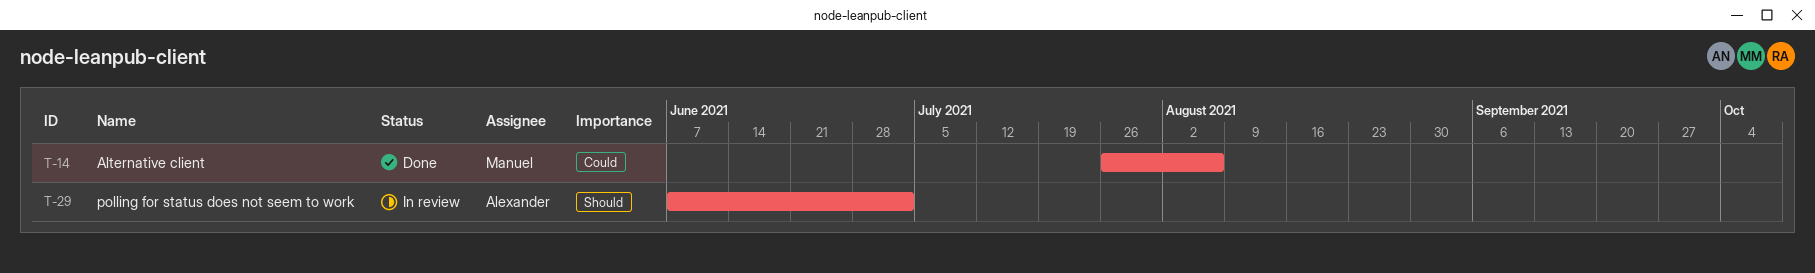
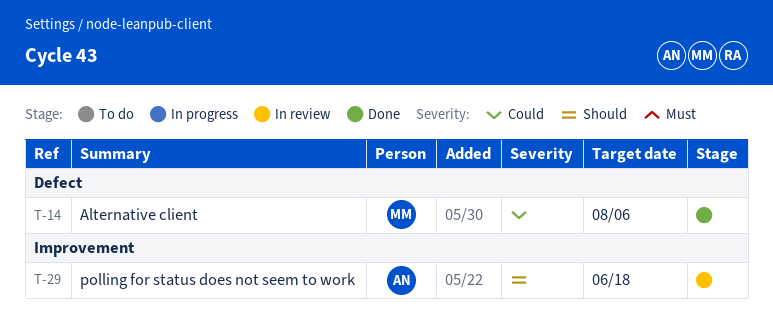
T-29, due: Jul 2 -> Jun 18

